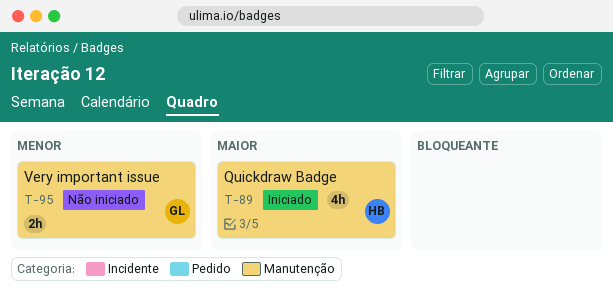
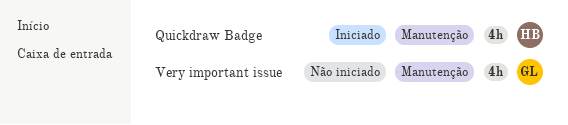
Very important issue, estimate: 2h -> 4h

